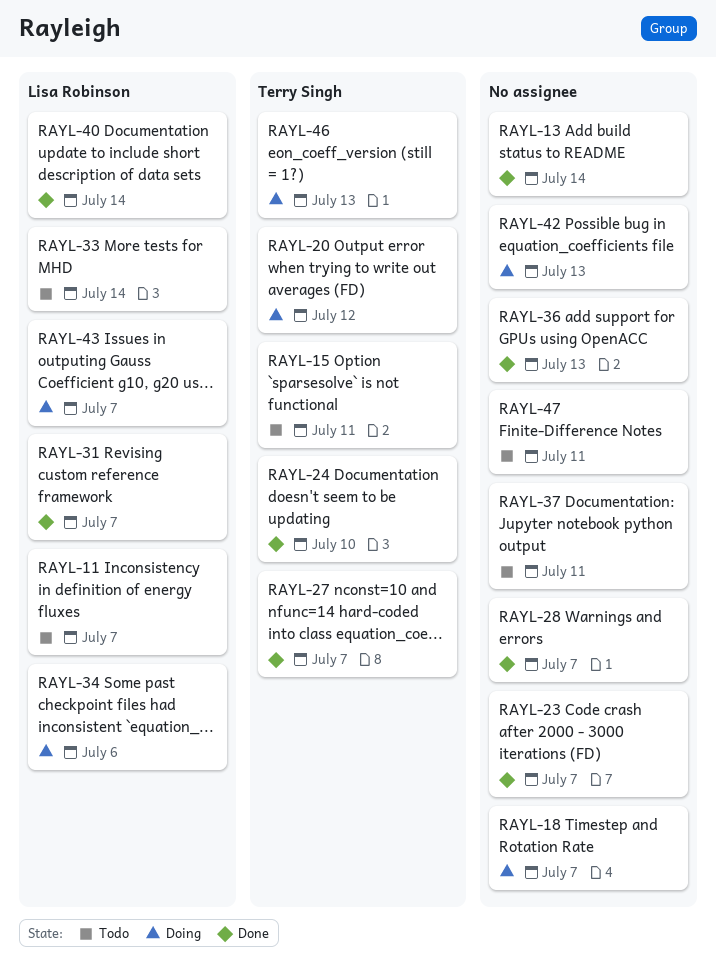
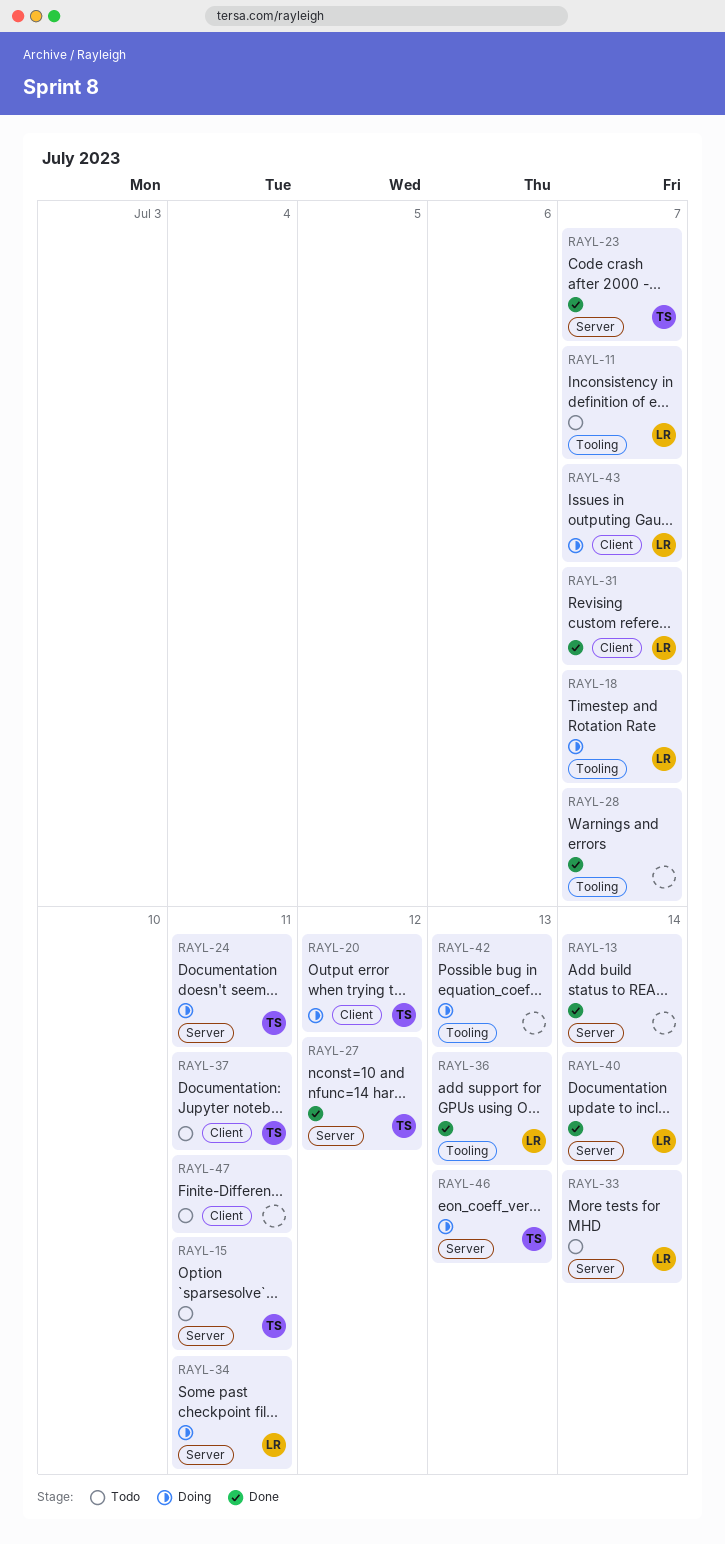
RAYL-18, owner: none -> Lisa Robinson
RAYL-23, owner: none -> Terry Singh
RAYL-24, status: Done -> Doing
RAYL-24, due: Jul 10 -> Jul 11
RAYL-27, due: Jul 7 -> Jul 12
RAYL-34, due: Jul 6 -> Jul 11
RAYL-36, owner: none -> Lisa Robinson
RAYL-37, owner: none -> Terry Singh

